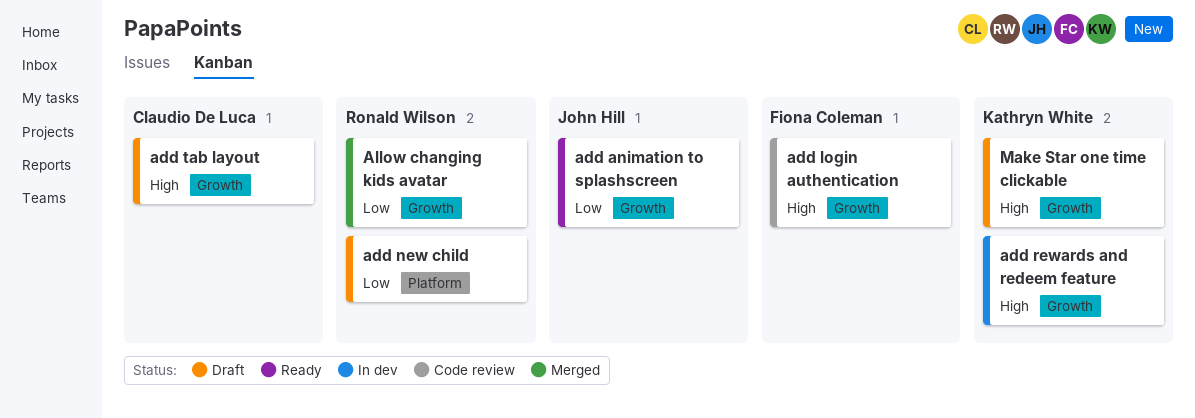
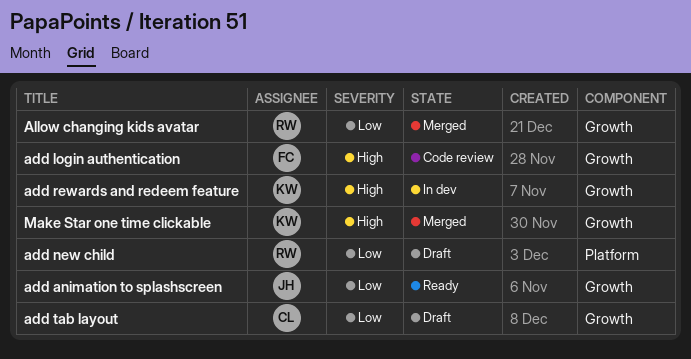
add tab layout, priority: High -> Low
Make Star one time clickable, status: Draft -> Merged

